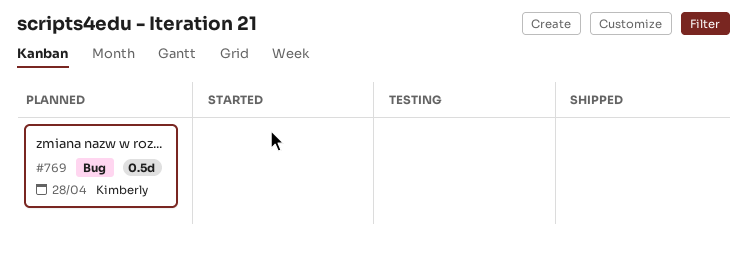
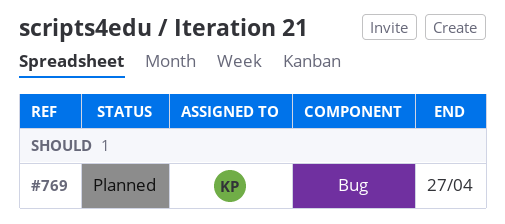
#769, due: Apr 28 -> Apr 27

